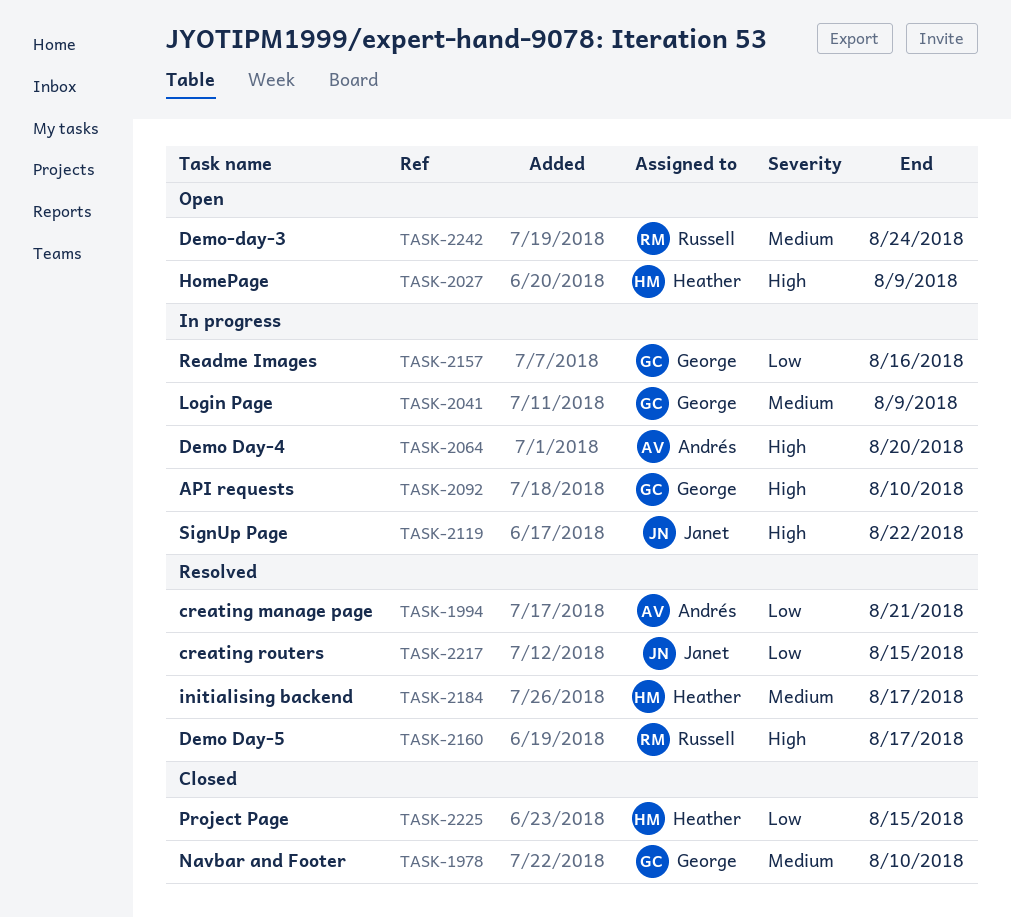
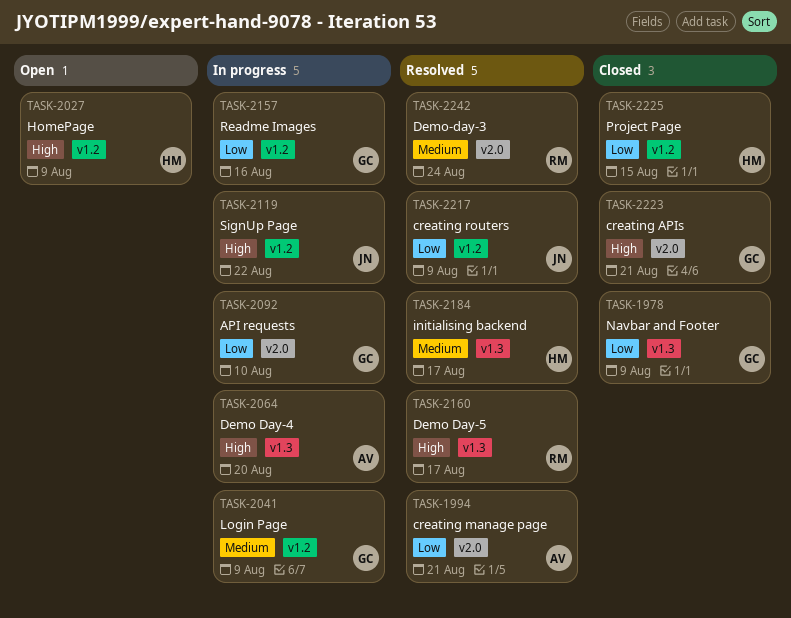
TASK-1978, priority: Medium -> Low
TASK-1978, due: Aug 10 -> Aug 9
TASK-2092, priority: High -> Low
TASK-2217, due: Aug 15 -> Aug 9
TASK-2223: none -> present
TASK-2242, status: Open -> Resolved

